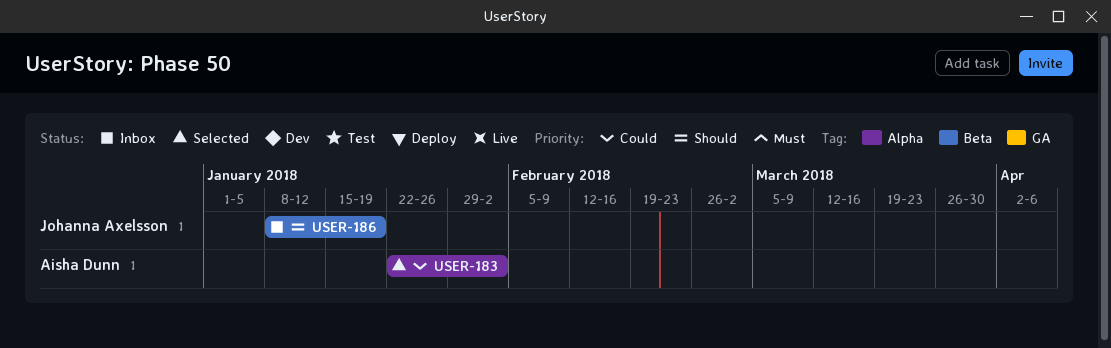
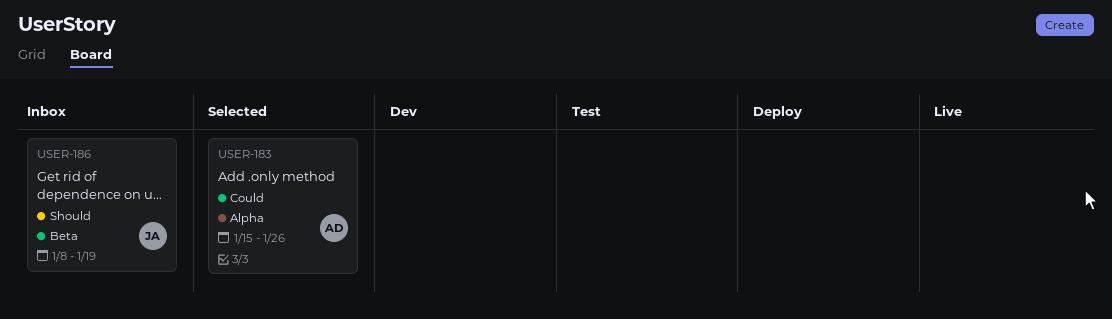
USER-183, start: Jan 22 -> Jan 15
USER-183, due: Feb 2 -> Jan 26

